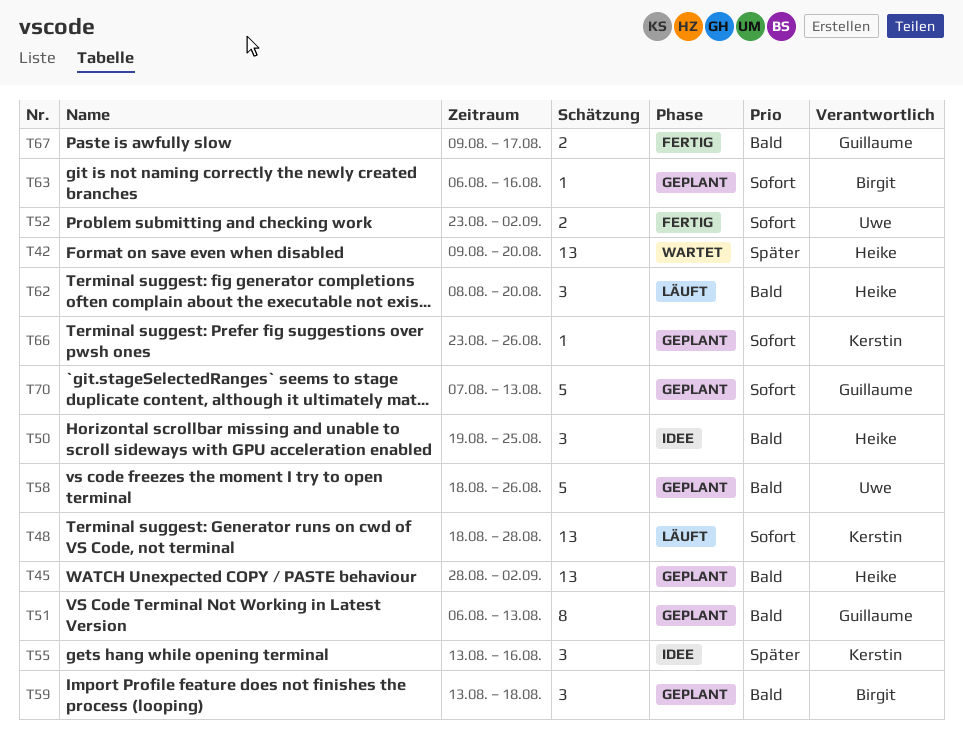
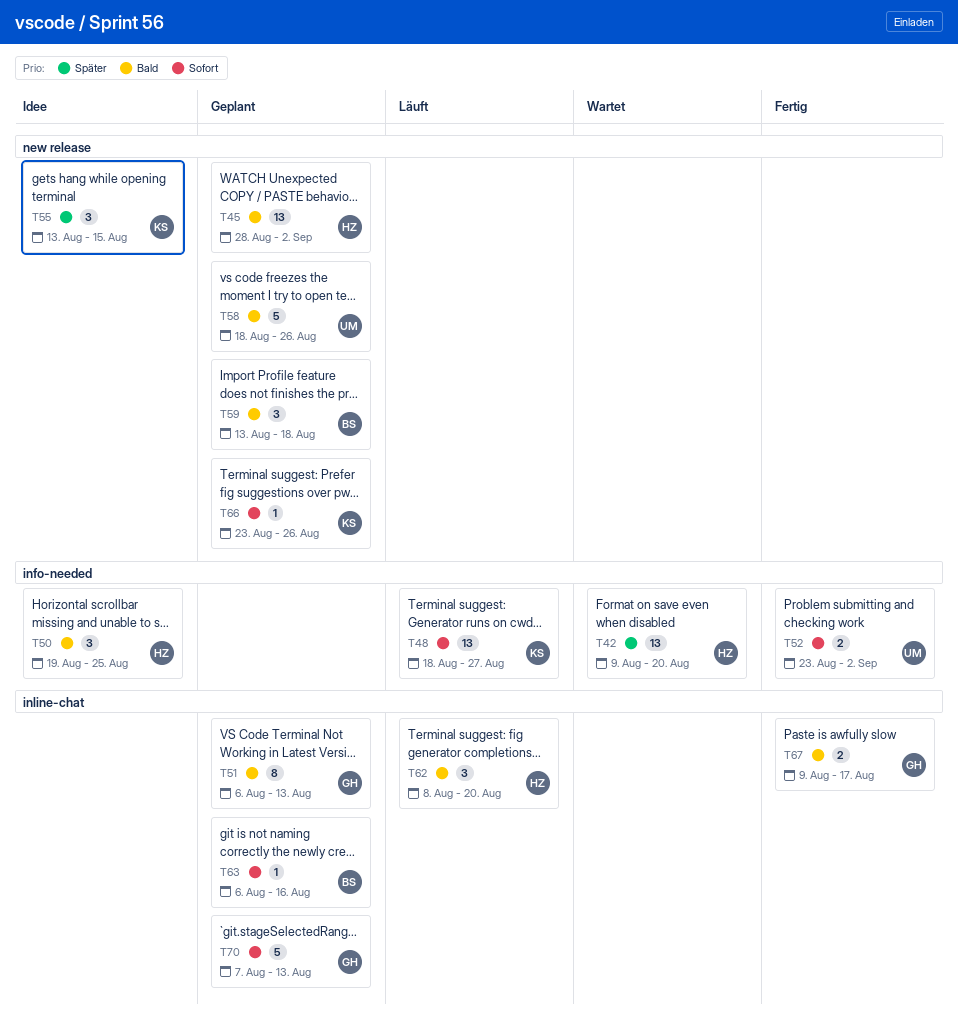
T48, due: Aug 28 -> Aug 27
T55, due: Aug 16 -> Aug 15

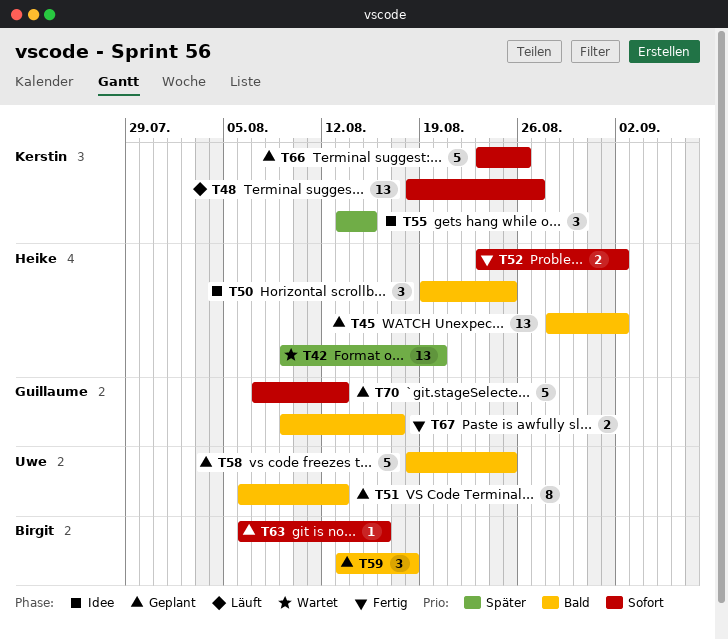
T51, owner: Guillaume -> Uwe
T52, owner: Uwe -> Heike
T58, due: Aug 26 -> Aug 25
T62: present -> none
T66, estimate: 1 -> 5

